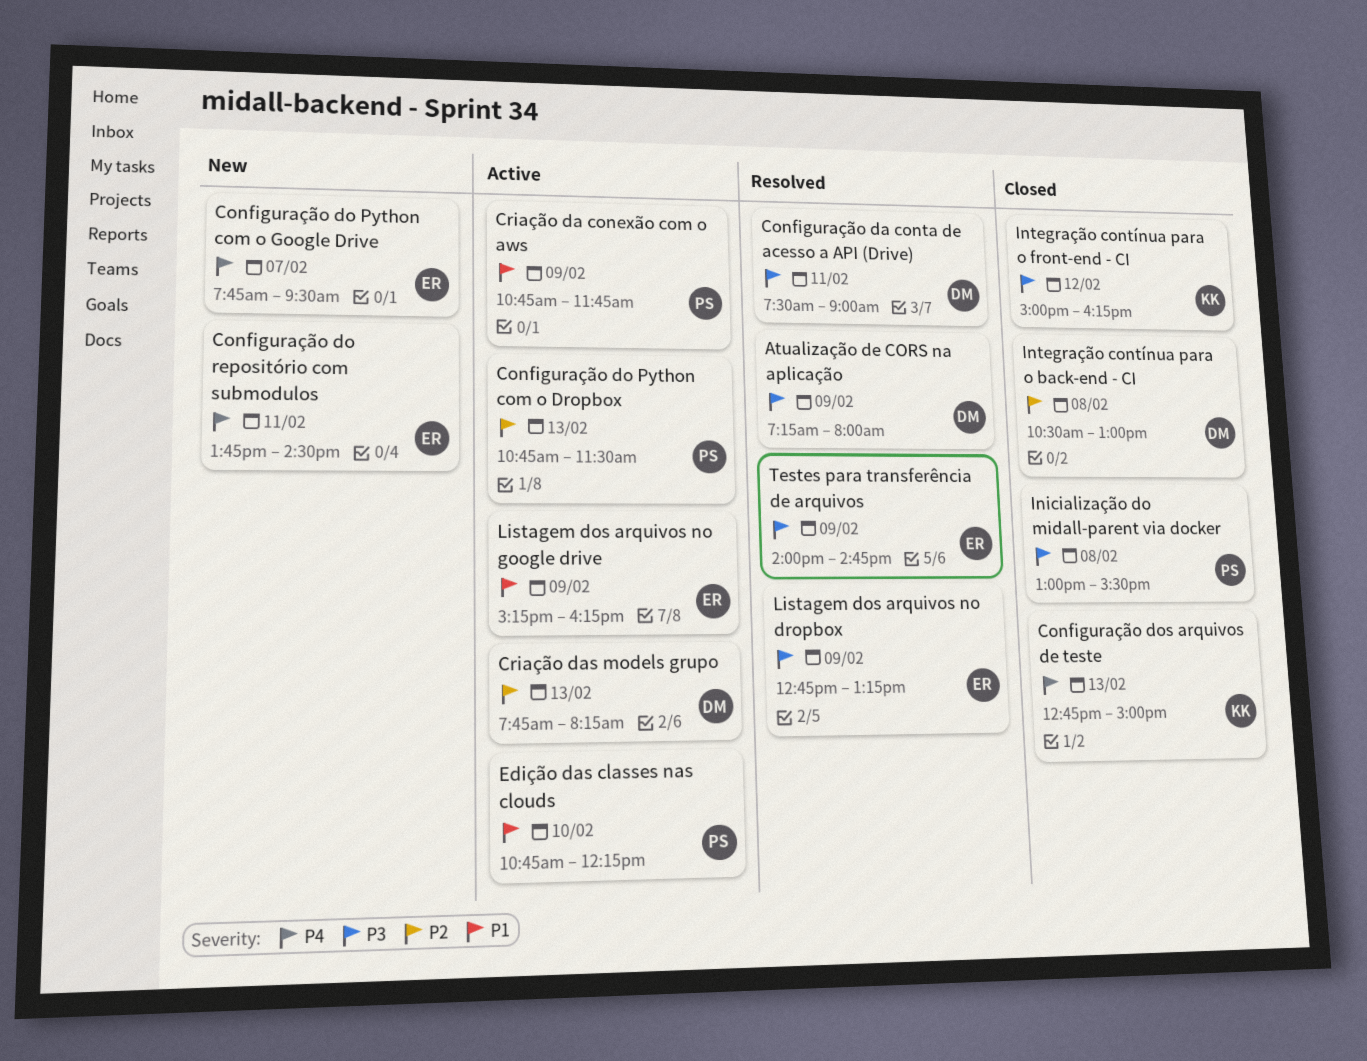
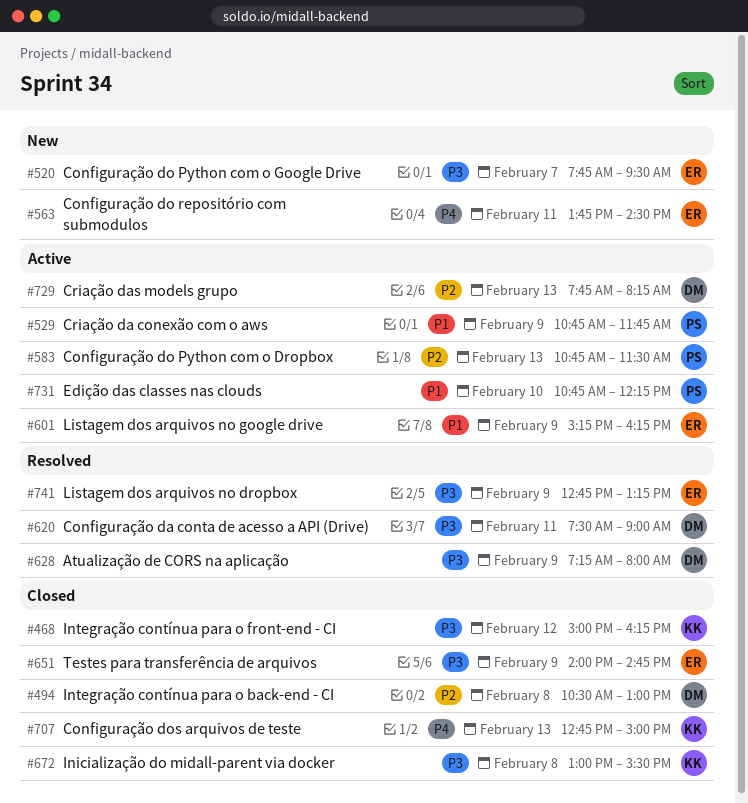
Configuração do Python com o Google Drive, priority: P4 -> P3
Inicialização do midall-parent via docker, owner: PS -> KK
Testes para transferência de arquivos, status: Resolved -> Closed

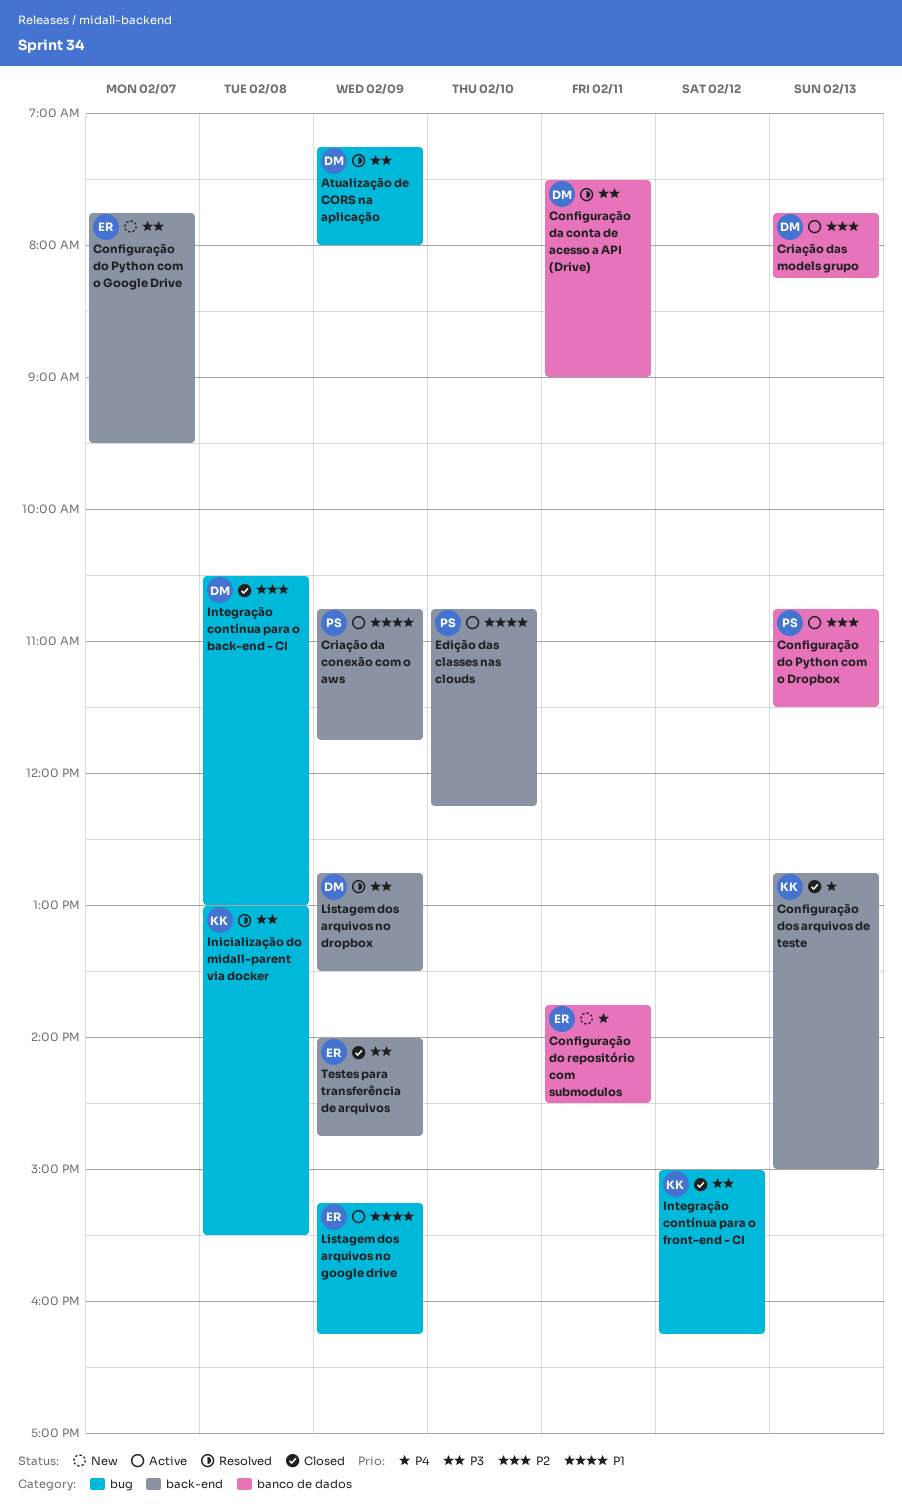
Inicialização do midall-parent via docker, status: Closed -> Resolved
Listagem dos arquivos no dropbox, owner: ER -> DM
Listagem dos arquivos no dropbox, ends: 13:15 -> 13:30

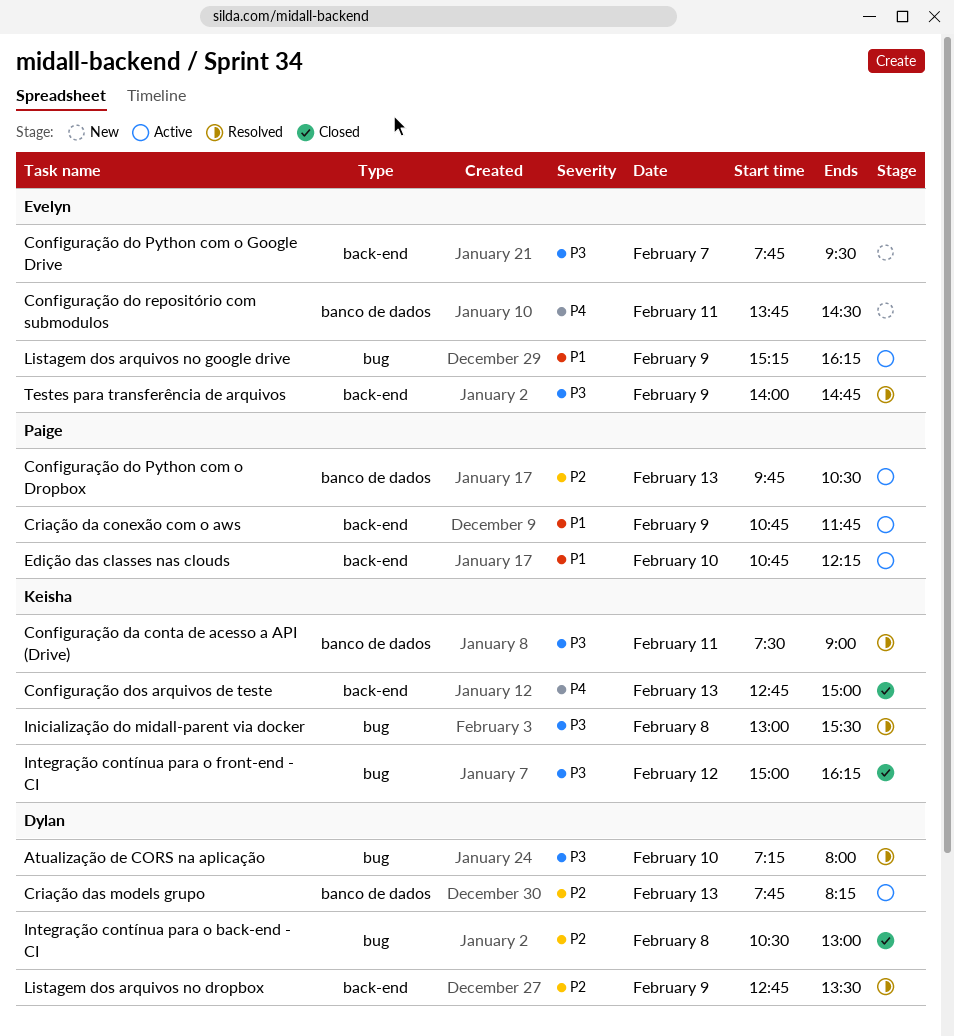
Atualização de CORS na aplicação, day: Feb 9 -> Feb 10
Configuração da conta de acesso a API (Drive), owner: Dylan -> Keisha
Configuração do Python com o Dropbox, begins: 10:45 -> 09:45
Configuração do Python com o Dropbox, ends: 11:30 -> 10:30
Listagem dos arquivos no dropbox, priority: P3 -> P2
Testes para transferência de arquivos, status: Closed -> Resolved

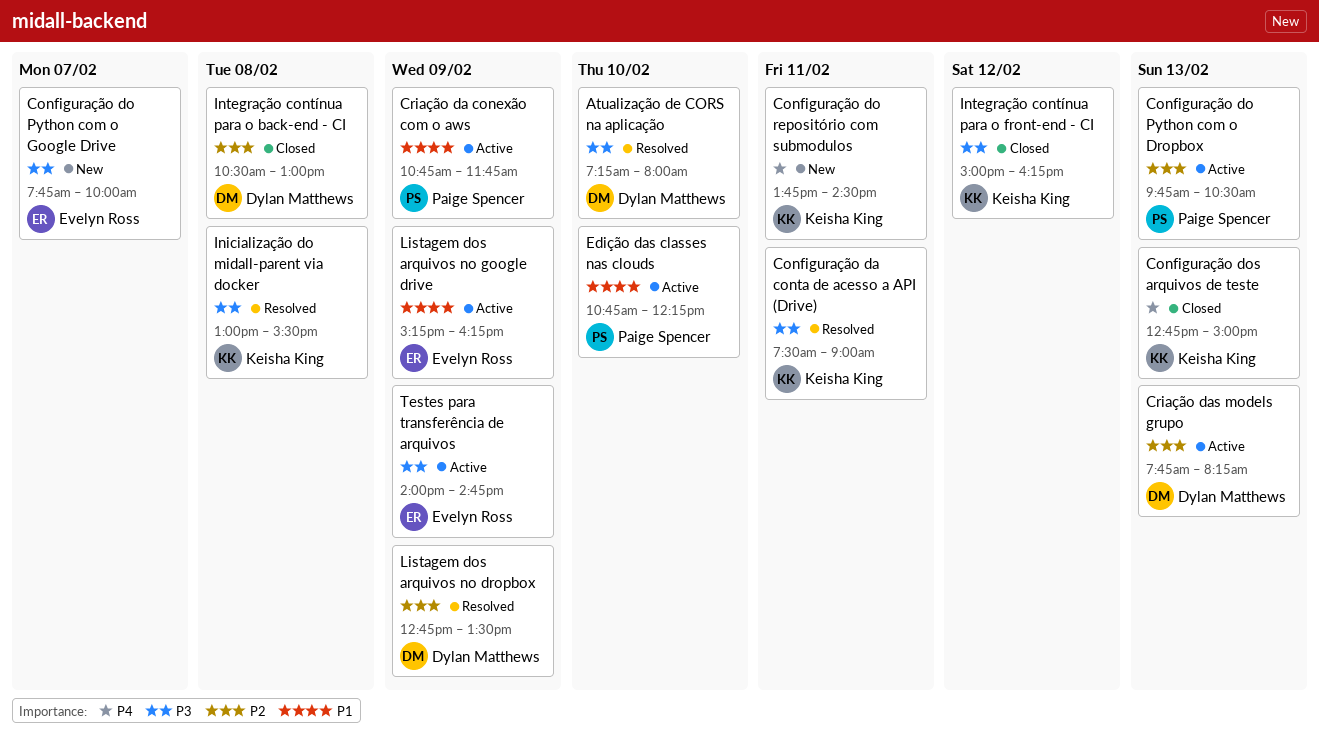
Configuração do Python com o Google Drive, ends: 09:30 -> 10:00
Configuração do repositório com submodulos, owner: Evelyn Ross -> Keisha King
Testes para transferência de arquivos, status: Resolved -> Active

